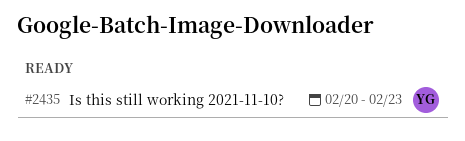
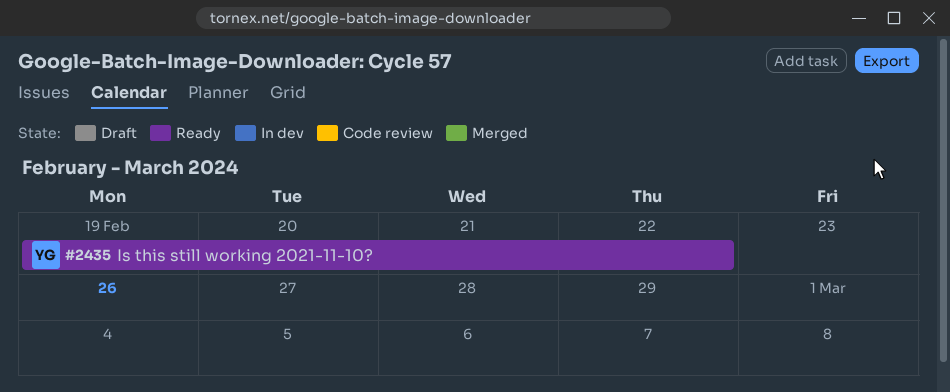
#2435, start: Feb 20 -> Feb 19
#2435, due: Feb 23 -> Feb 22

